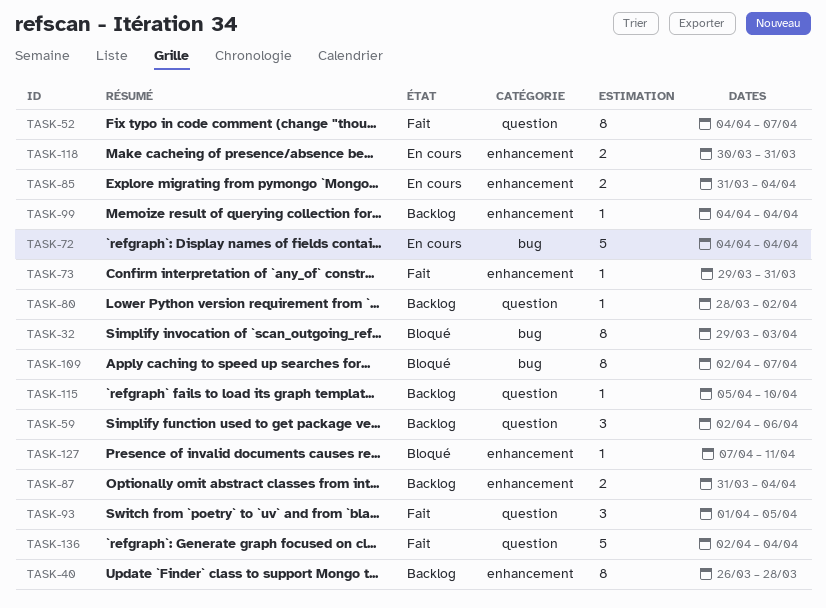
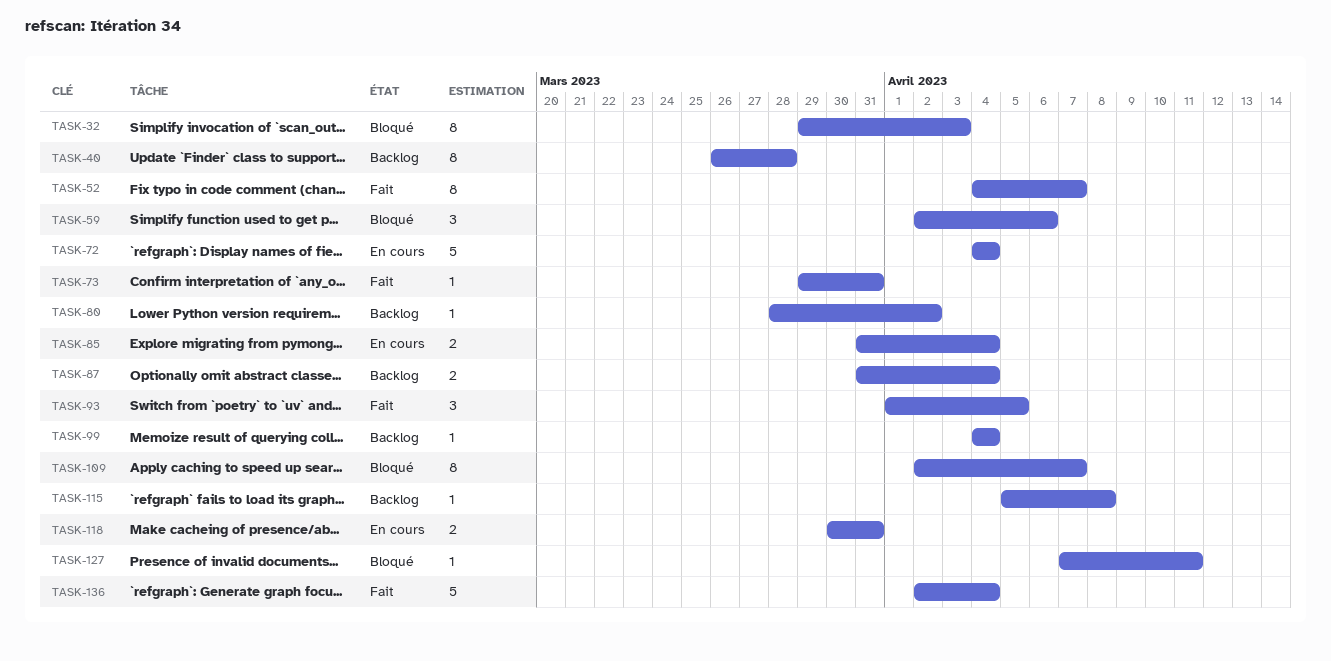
TASK-59, status: Backlog -> Bloqué
TASK-115, due: Apr 10 -> Apr 8

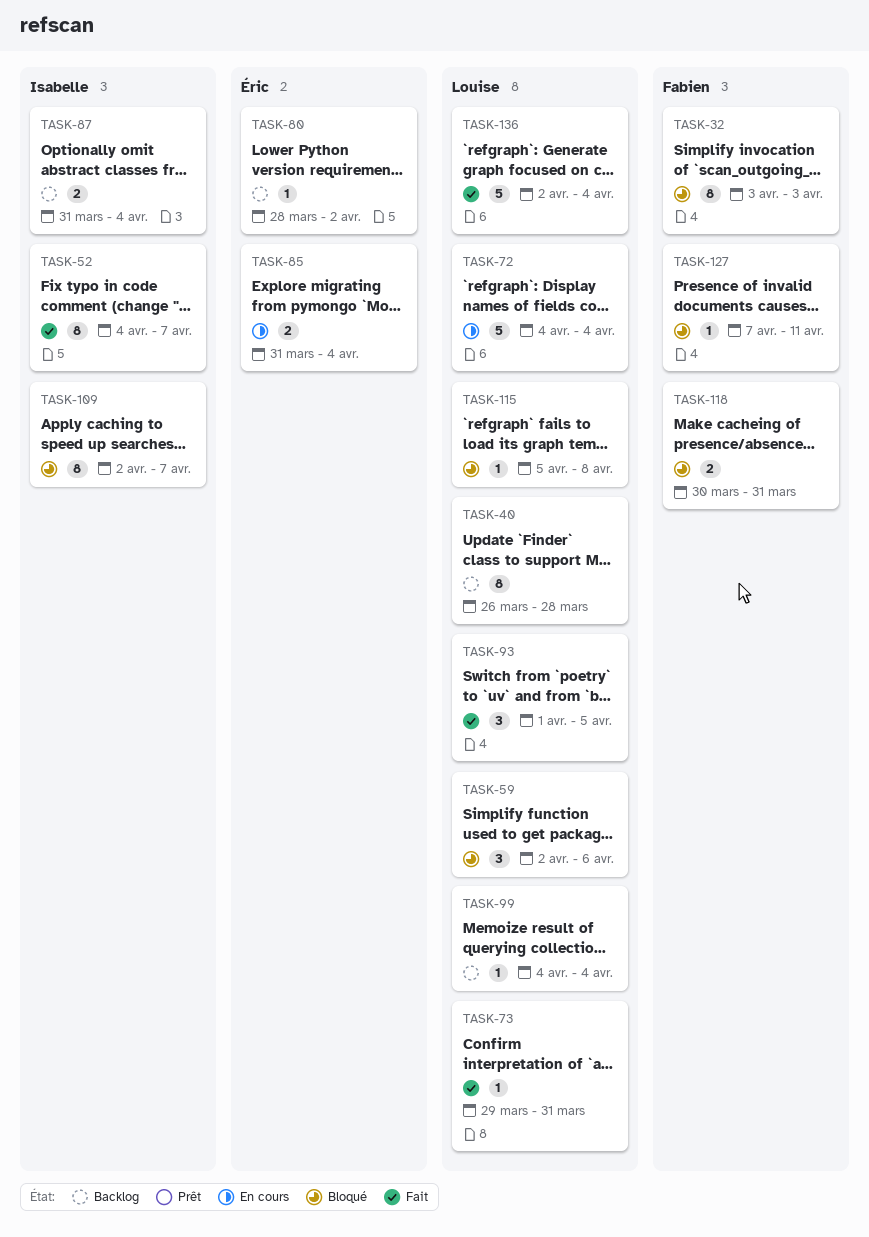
TASK-32, start: Mar 29 -> Apr 3
TASK-115, status: Backlog -> Bloqué
TASK-118, status: En cours -> Bloqué

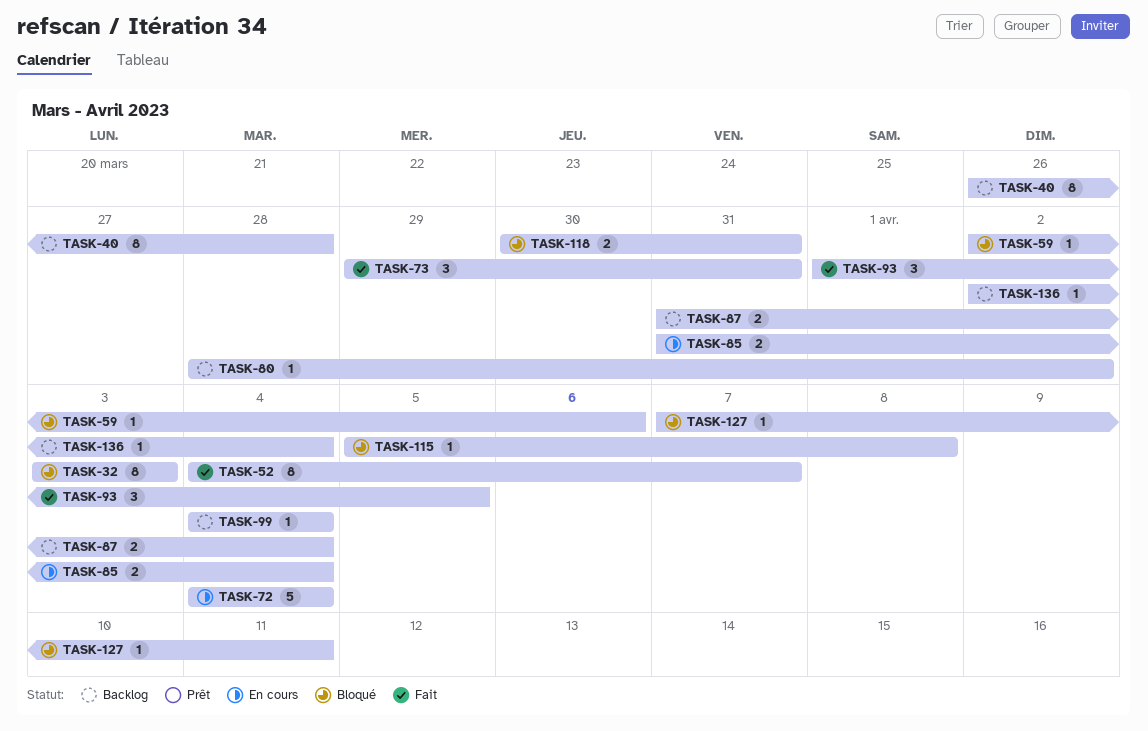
TASK-59, estimate: 3 -> 1
TASK-73, estimate: 1 -> 3
TASK-109: present -> none
TASK-136, status: Fait -> Backlog
TASK-136, estimate: 5 -> 1

